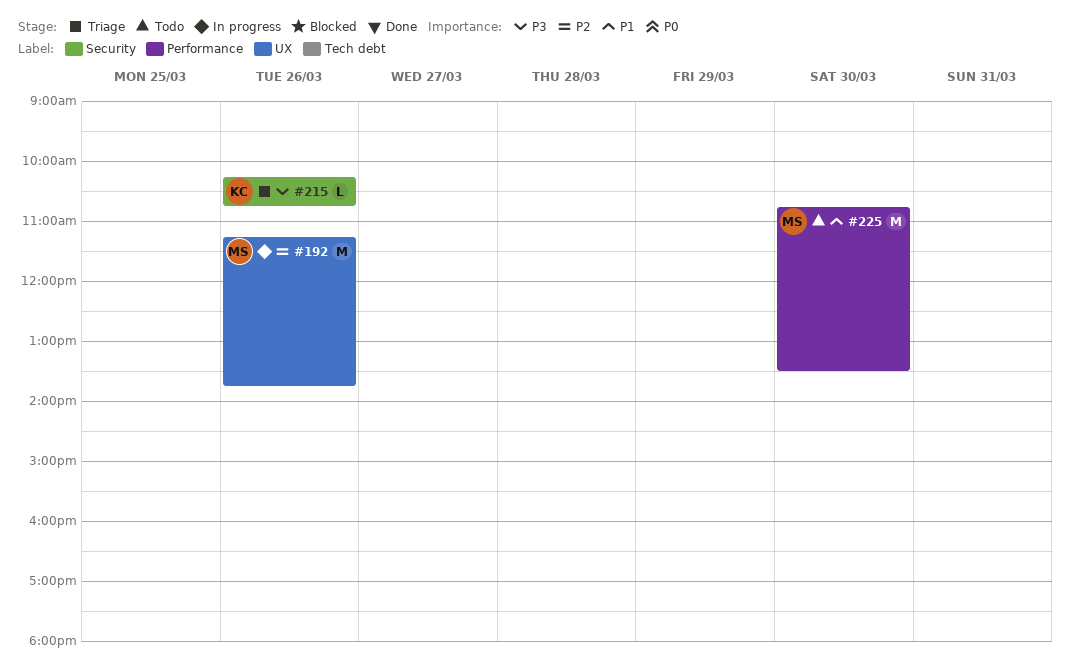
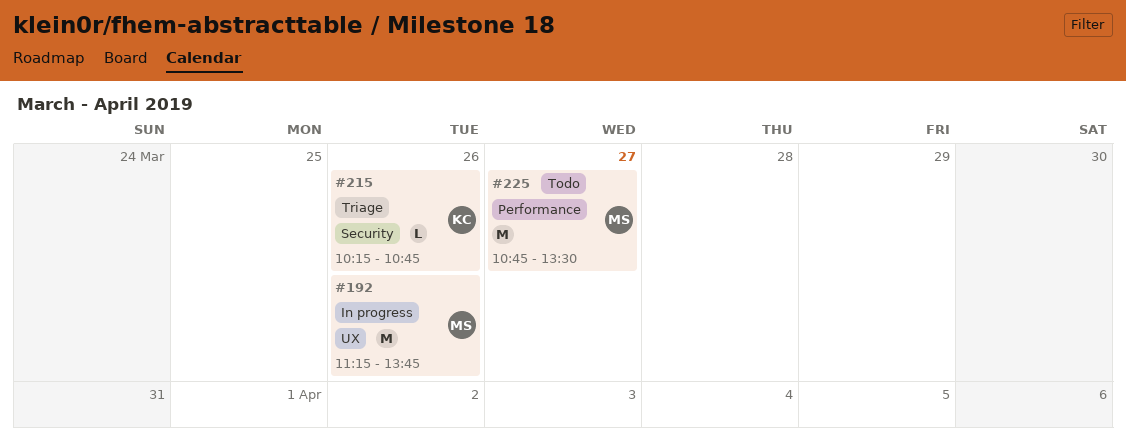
#225, day: Mar 30 -> Mar 27

